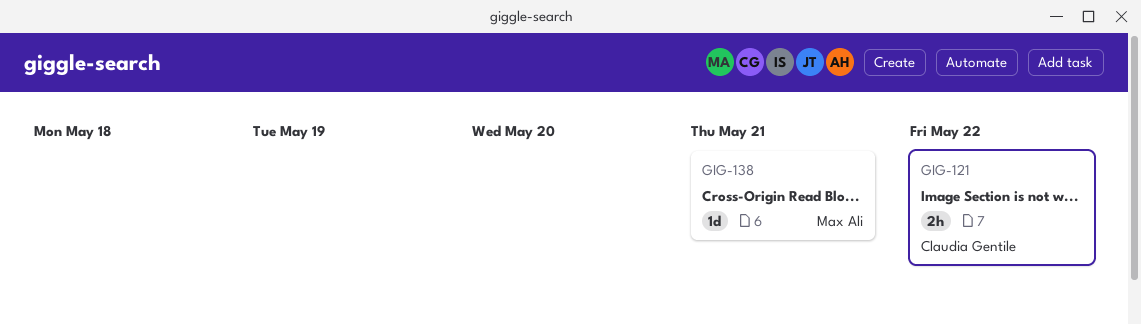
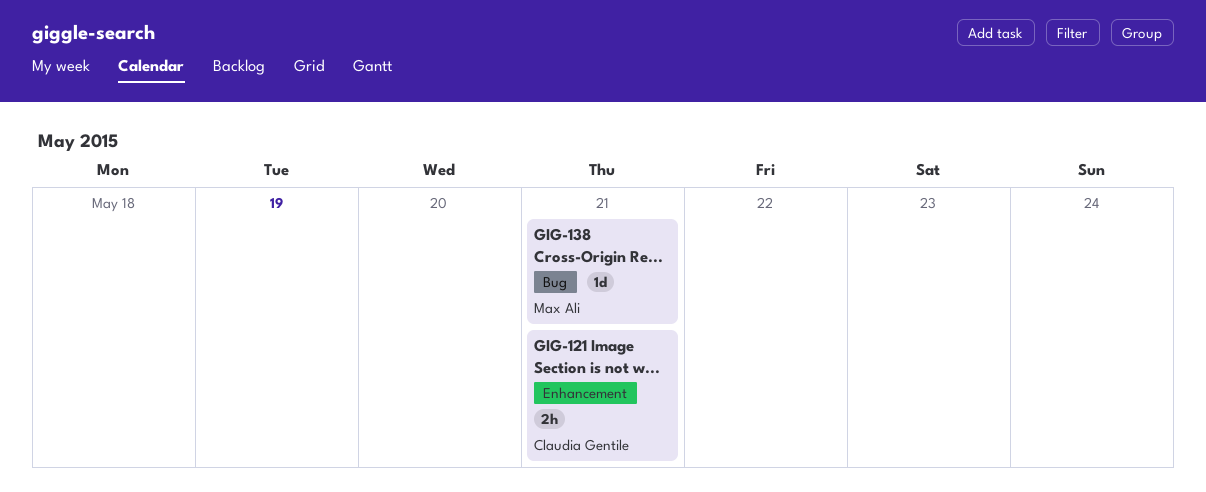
GIG-121, due: May 22 -> May 21

